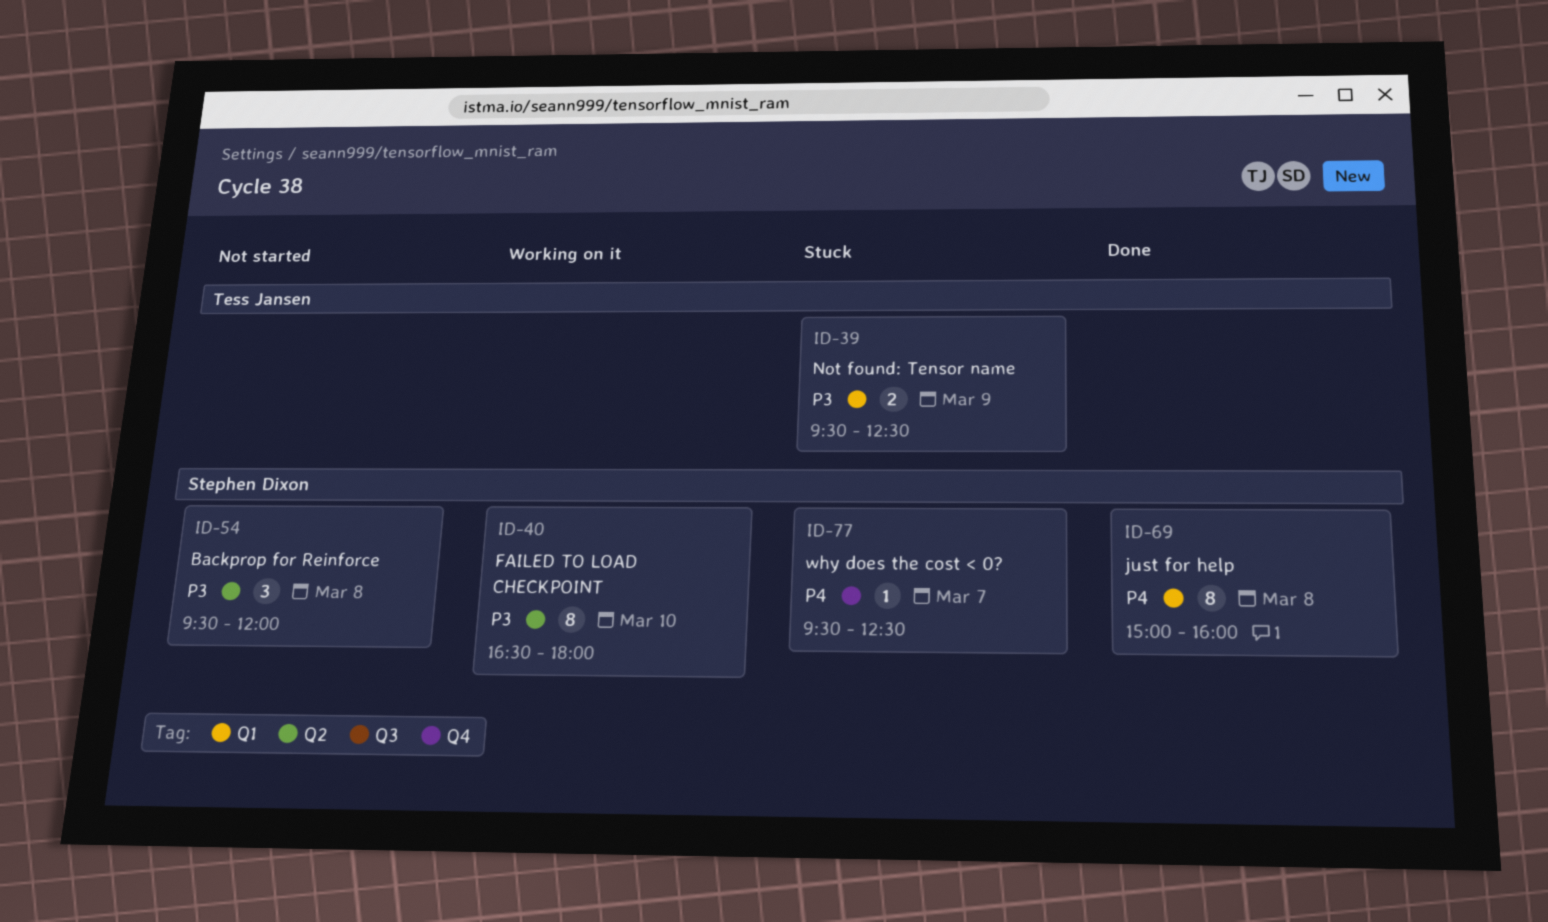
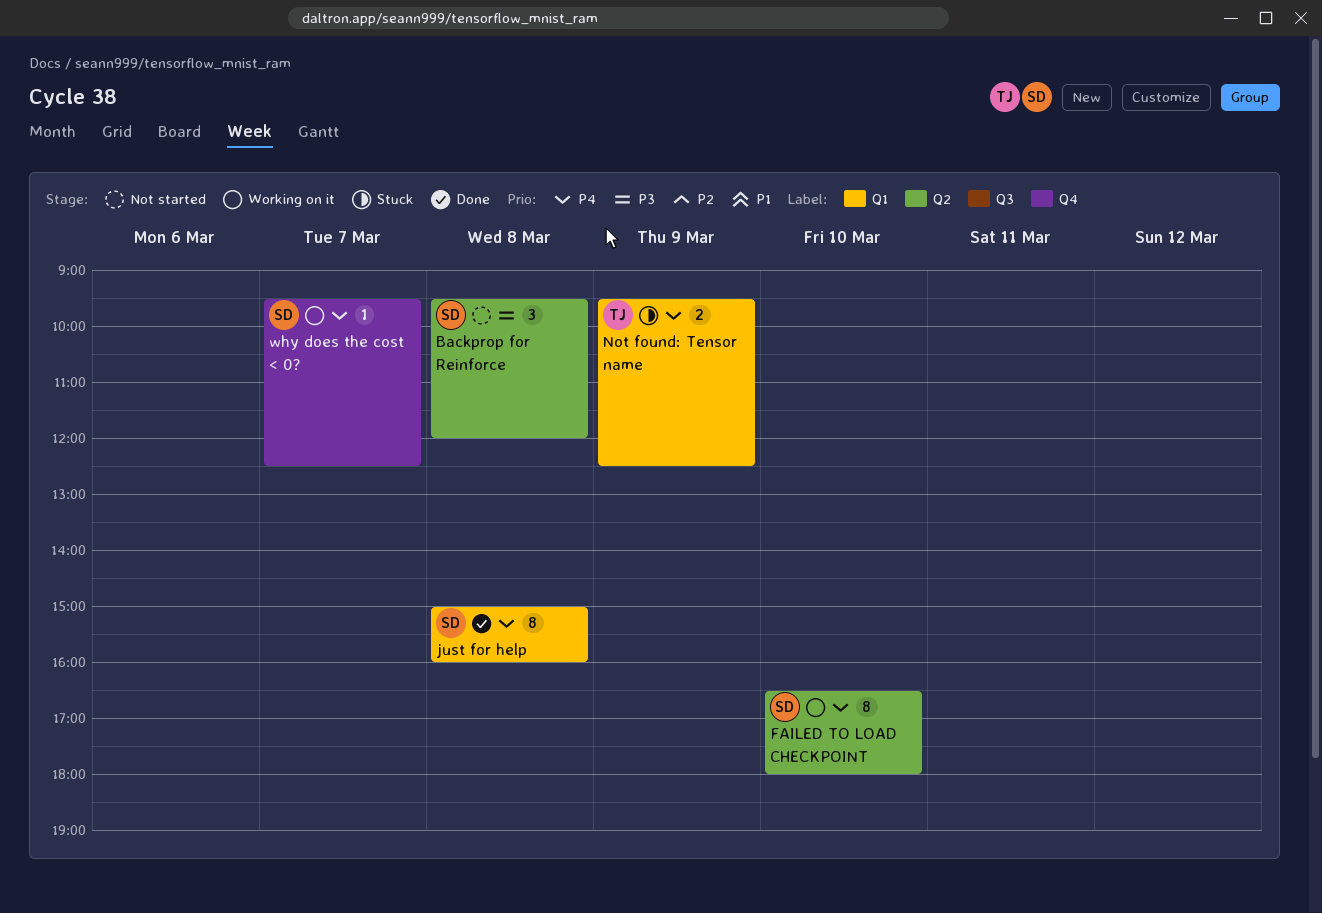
FAILED TO LOAD CHECKPOINT, priority: P3 -> P4
Not found: Tensor name, priority: P3 -> P4
why does the cost < 0?, status: Stuck -> Working on it

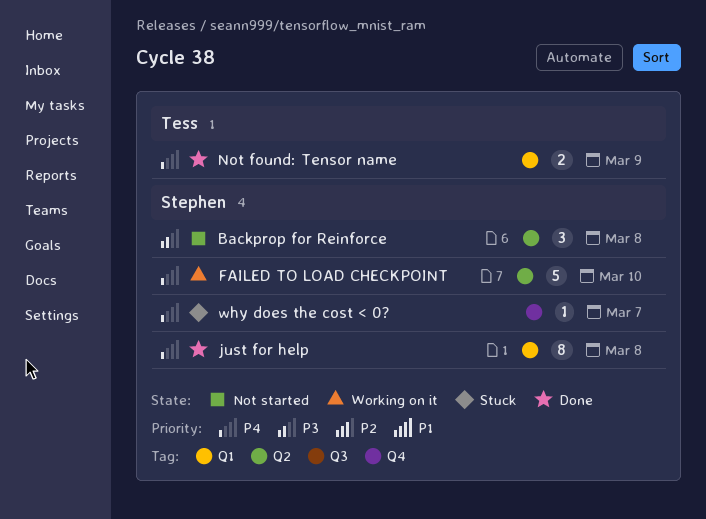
FAILED TO LOAD CHECKPOINT, estimate: 8 -> 5
Not found: Tensor name, status: Stuck -> Done
why does the cost < 0?, status: Working on it -> Stuck

